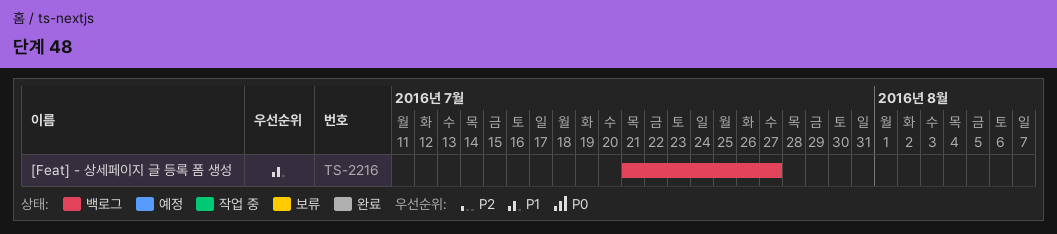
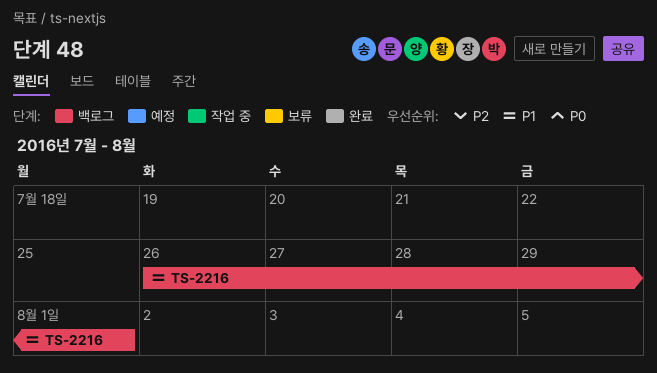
TS-2216, start: Jul 21 -> Jul 26
TS-2216, due: Jul 27 -> Aug 1

